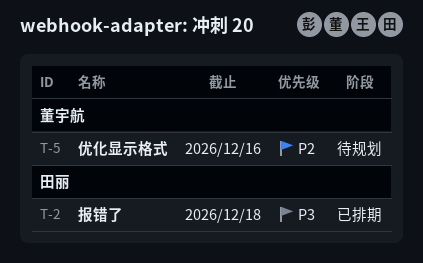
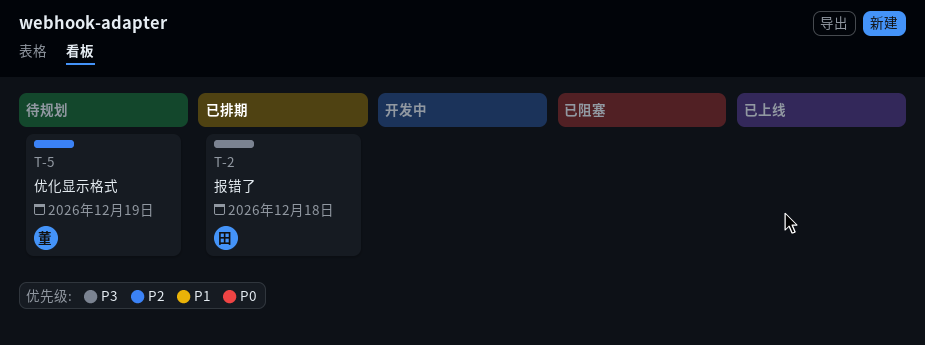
T-5, due: Dec 16 -> Dec 19

